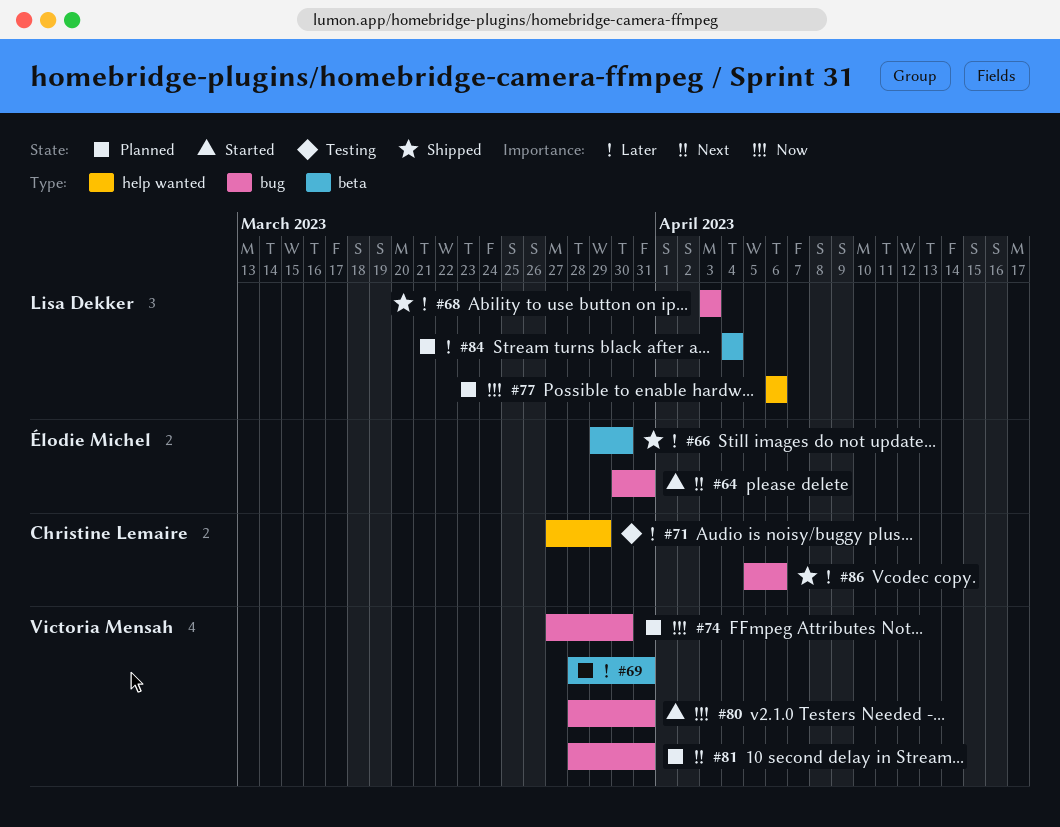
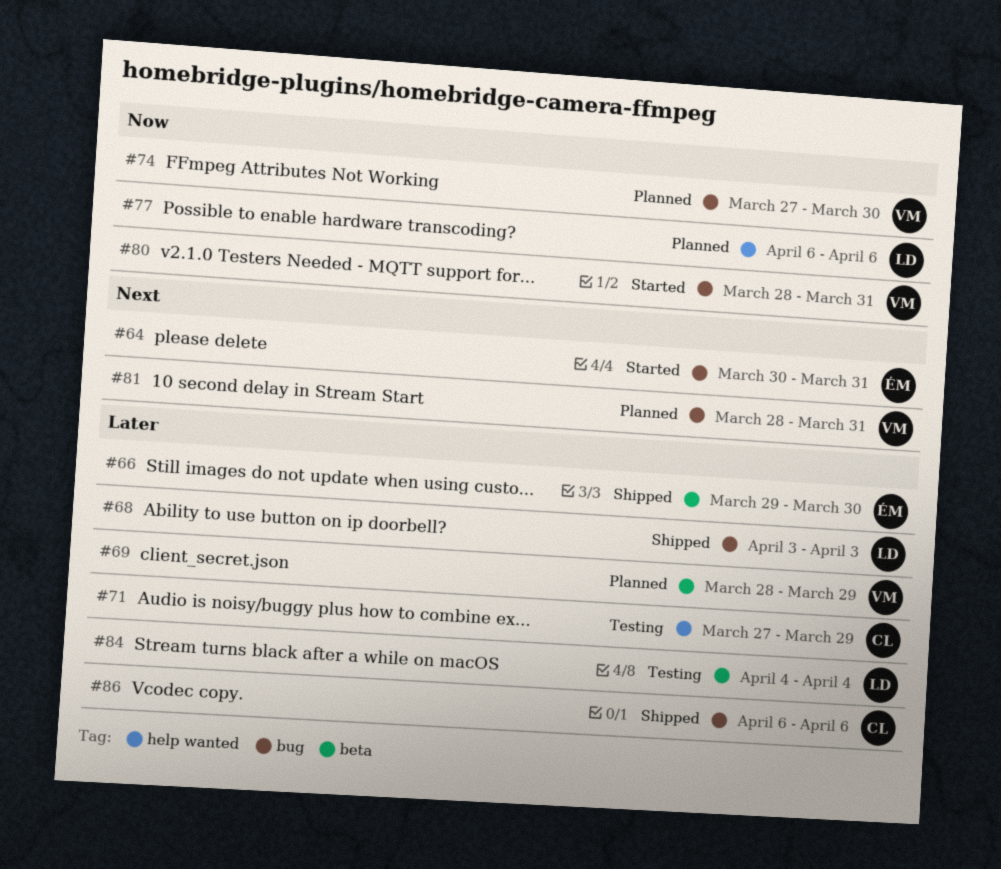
#69, due: Mar 31 -> Mar 29
#84, status: Planned -> Testing
#86, start: Apr 5 -> Apr 6

